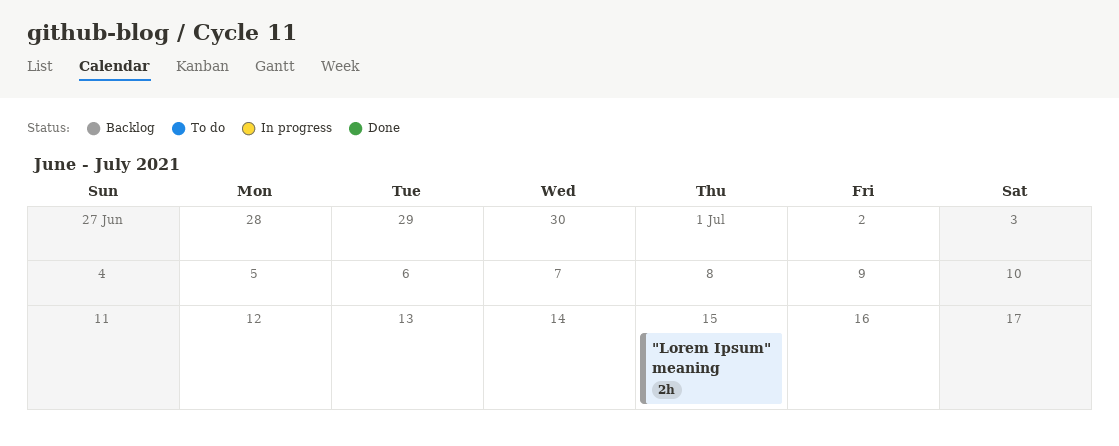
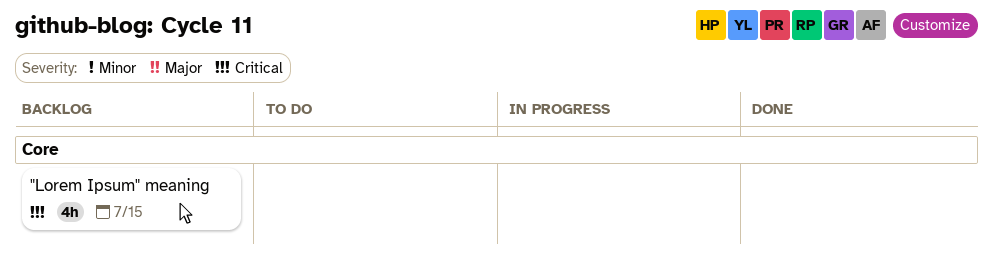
"Lorem Ipsum" meaning, estimate: 2h -> 4h

